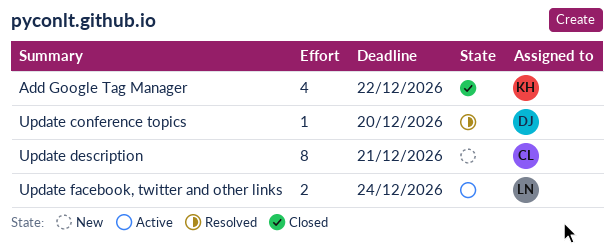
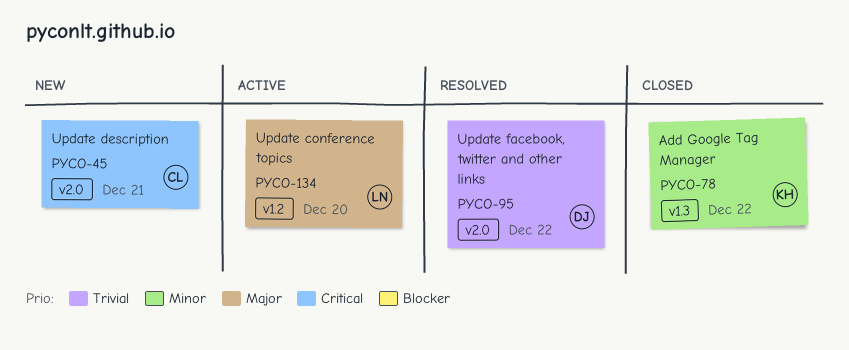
Update conference topics, status: Resolved -> Active
Update conference topics, owner: DJ -> LN
Update facebook, twitter and other links, status: Active -> Resolved
Update facebook, twitter and other links, owner: LN -> DJ
Update facebook, twitter and other links, due: Dec 24 -> Dec 22

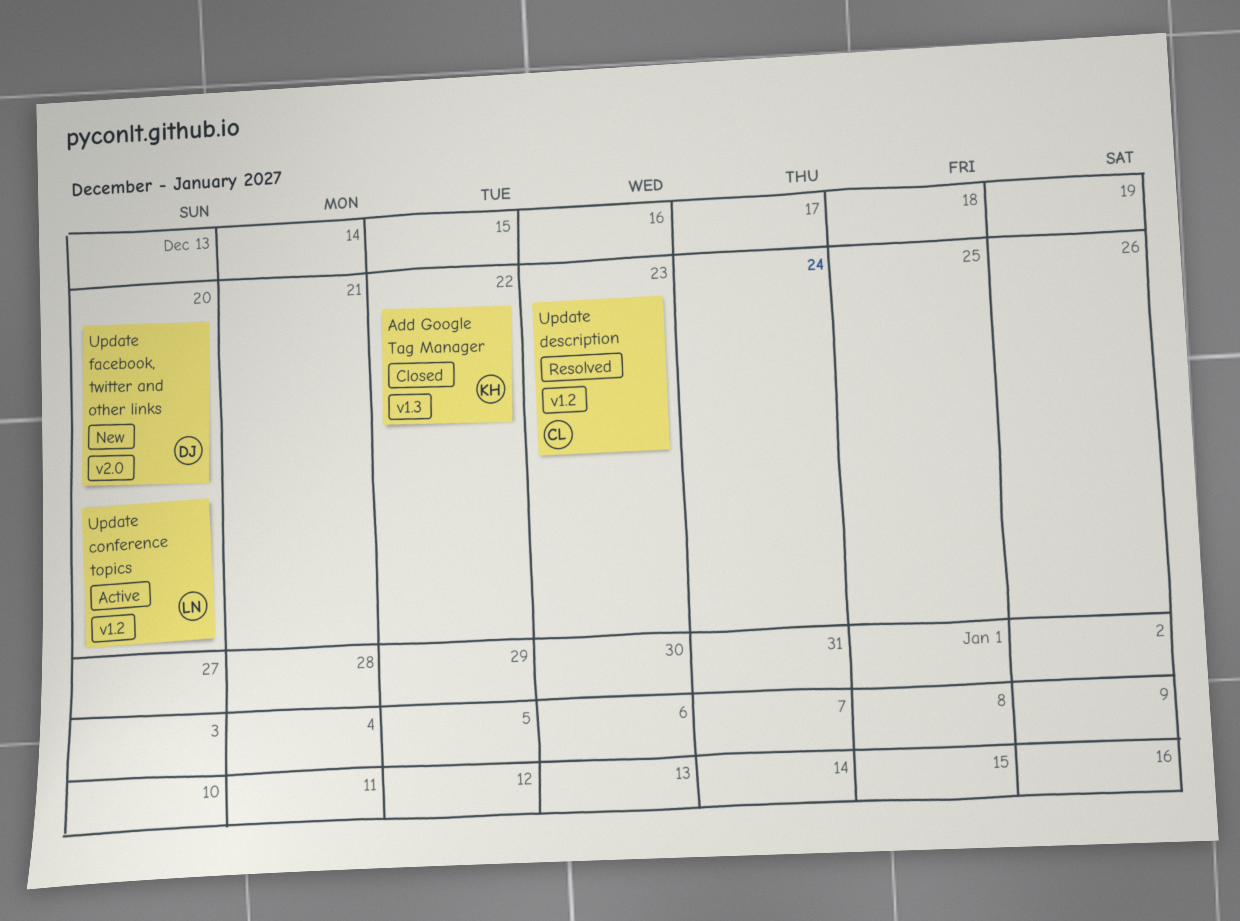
Update description, status: New -> Resolved
Update description, label: v2.0 -> v1.2
Update description, due: Dec 21 -> Dec 23
Update facebook, twitter and other links, status: Resolved -> New
Update facebook, twitter and other links, due: Dec 22 -> Dec 20

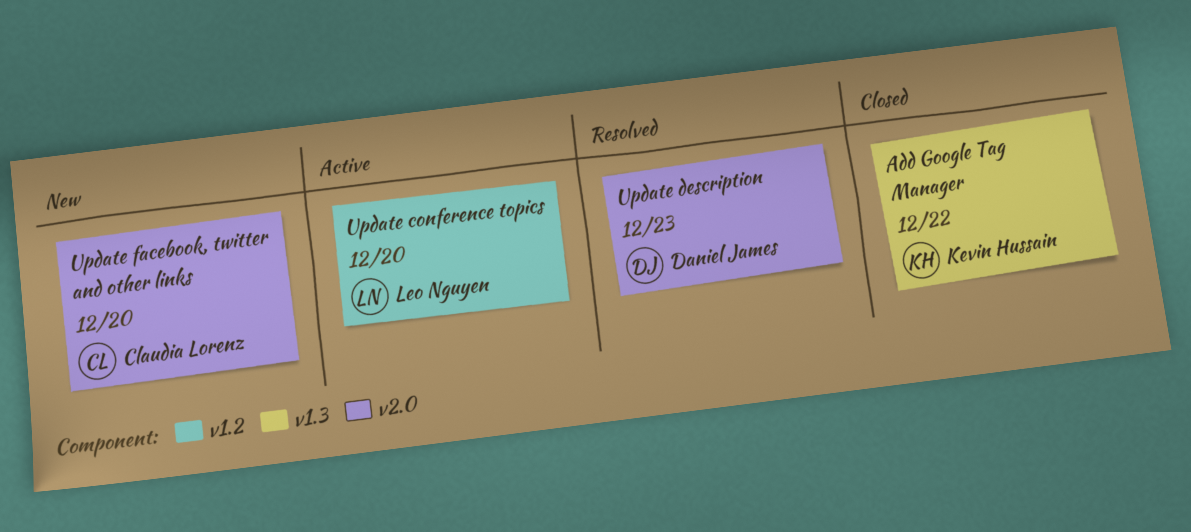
Update description, owner: Claudia Lorenz -> Daniel James
Update description, label: v1.2 -> v2.0
Update facebook, twitter and other links, owner: Daniel James -> Claudia Lorenz

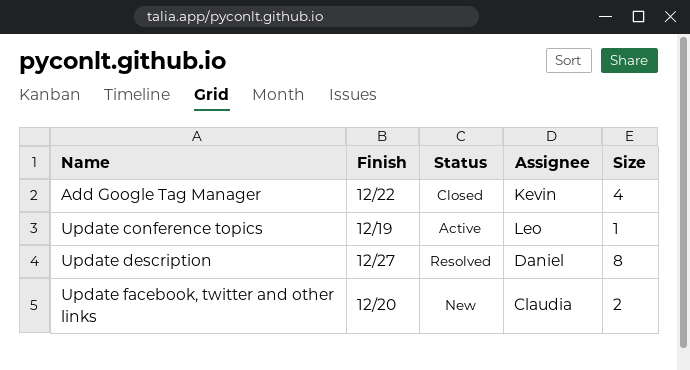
Update conference topics, due: Dec 20 -> Dec 19
Update description, due: Dec 23 -> Dec 27

